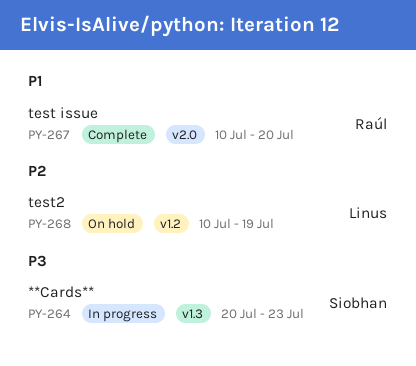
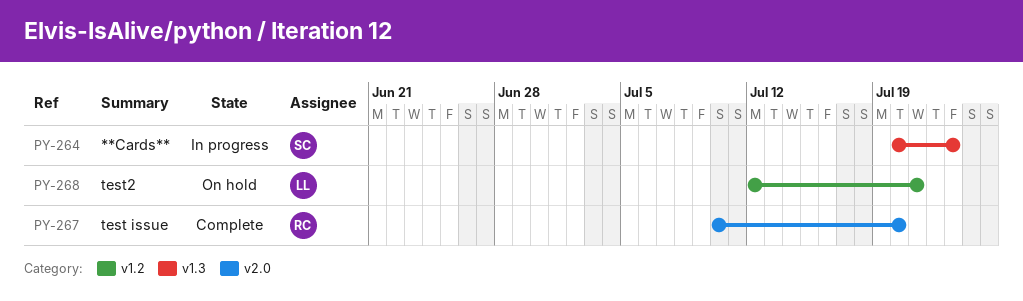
PY-268, start: Jul 10 -> Jul 12
PY-268, due: Jul 19 -> Jul 21

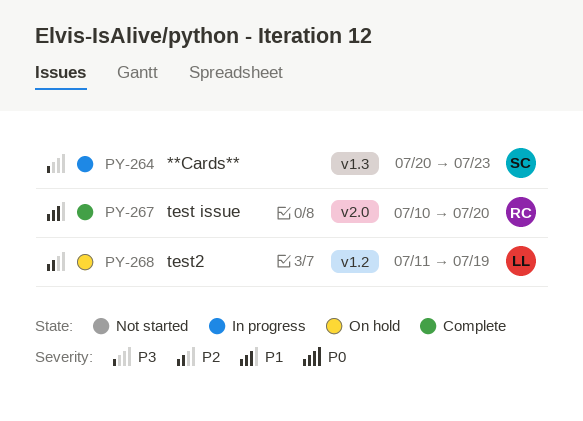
PY-268, start: Jul 12 -> Jul 11
PY-268, due: Jul 21 -> Jul 19

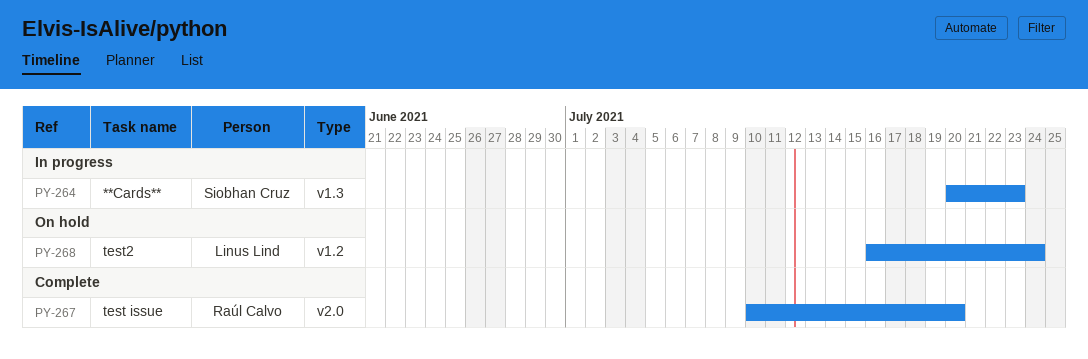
PY-268, start: Jul 11 -> Jul 16
PY-268, due: Jul 19 -> Jul 24

